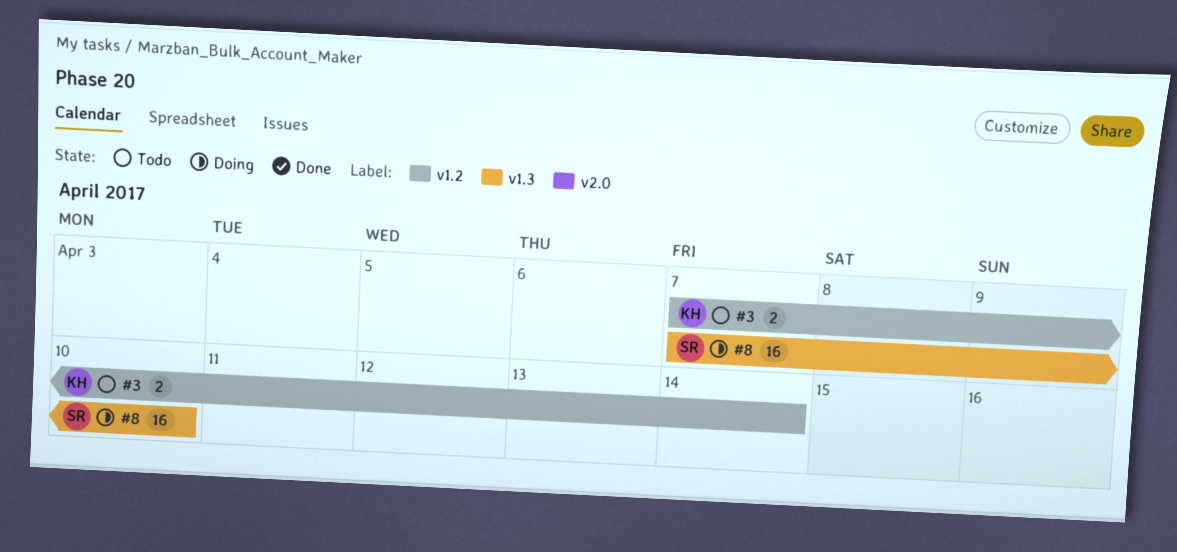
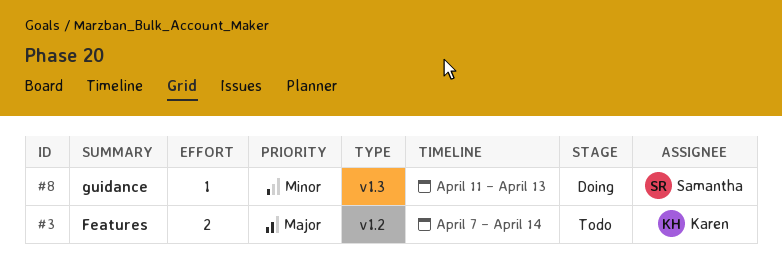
#8, estimate: 16 -> 1
#8, start: Apr 7 -> Apr 11
#8, due: Apr 10 -> Apr 13

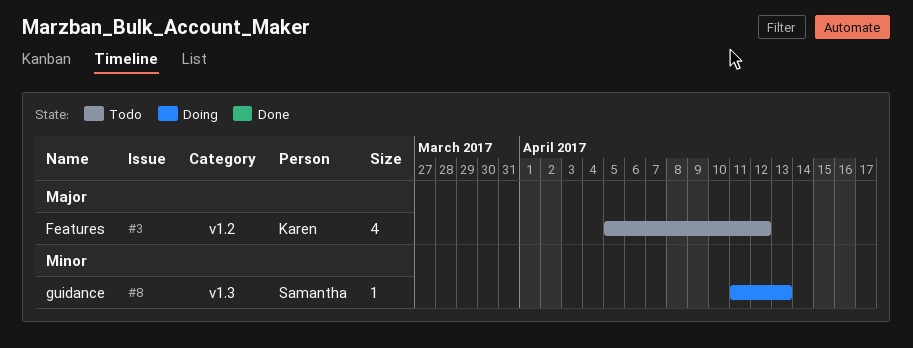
#3, estimate: 2 -> 4
#3, start: Apr 7 -> Apr 5
#3, due: Apr 14 -> Apr 12

